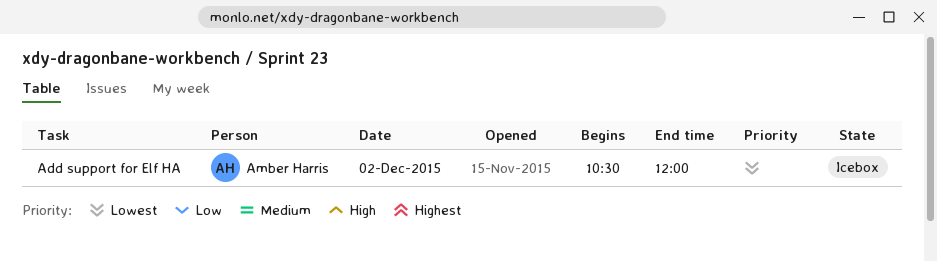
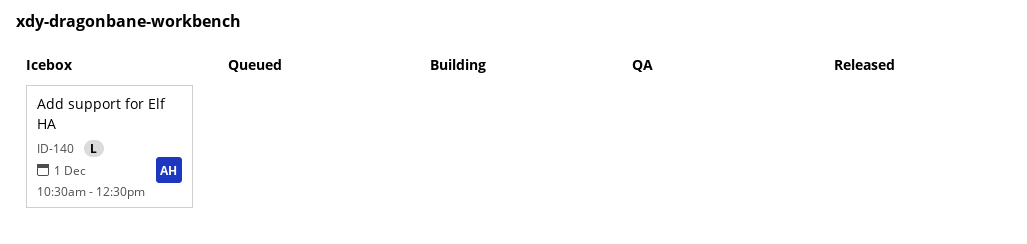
Add support for Elf HA, day: Dec 2 -> Dec 1
Add support for Elf HA, ends: 12:00 -> 12:30

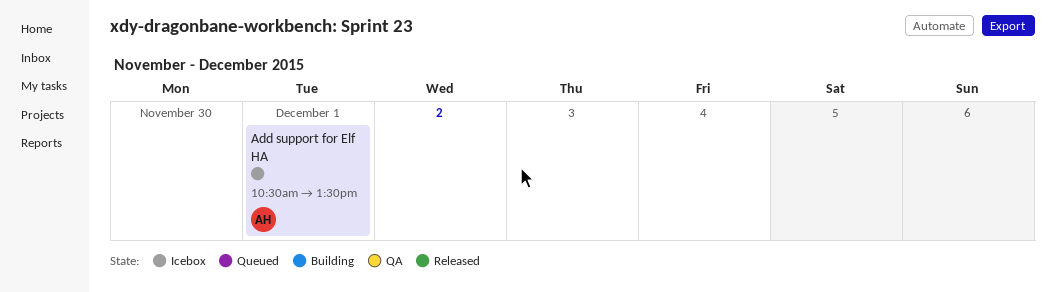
Add support for Elf HA, ends: 12:30 -> 13:30

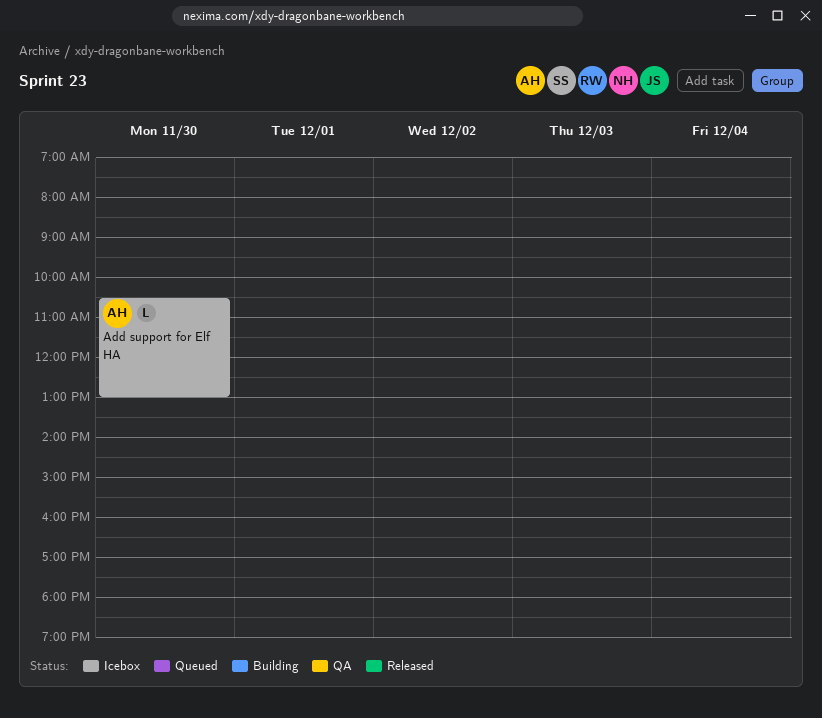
Add support for Elf HA, day: Dec 1 -> Nov 30
Add support for Elf HA, ends: 13:30 -> 13:00

